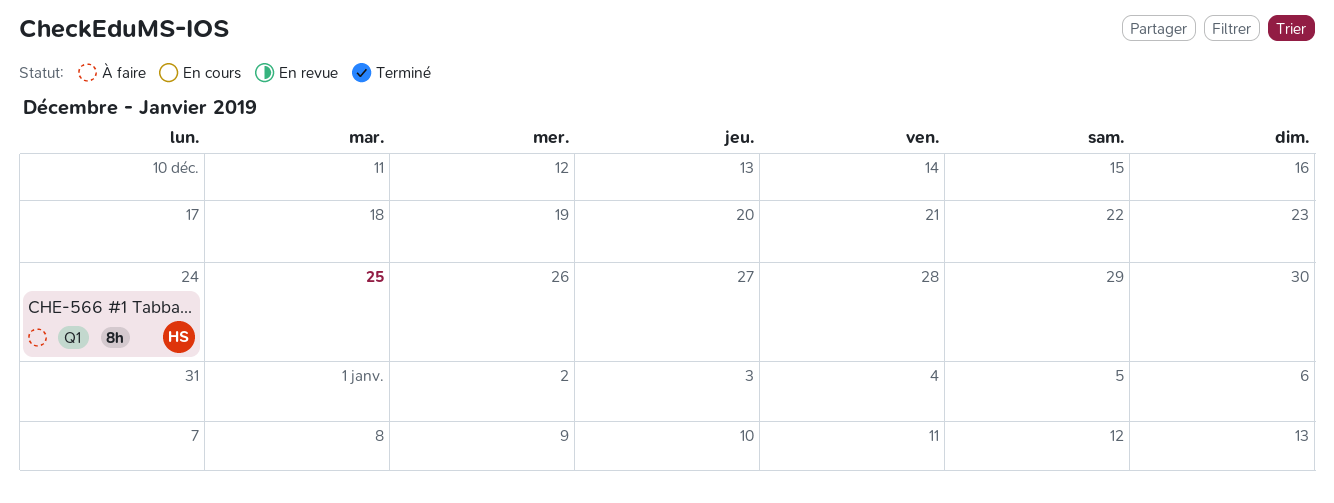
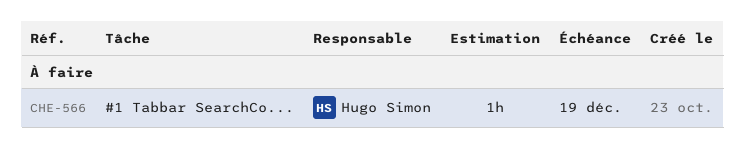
CHE-566, estimate: 8h -> 1h
CHE-566, due: Dec 24 -> Dec 19

